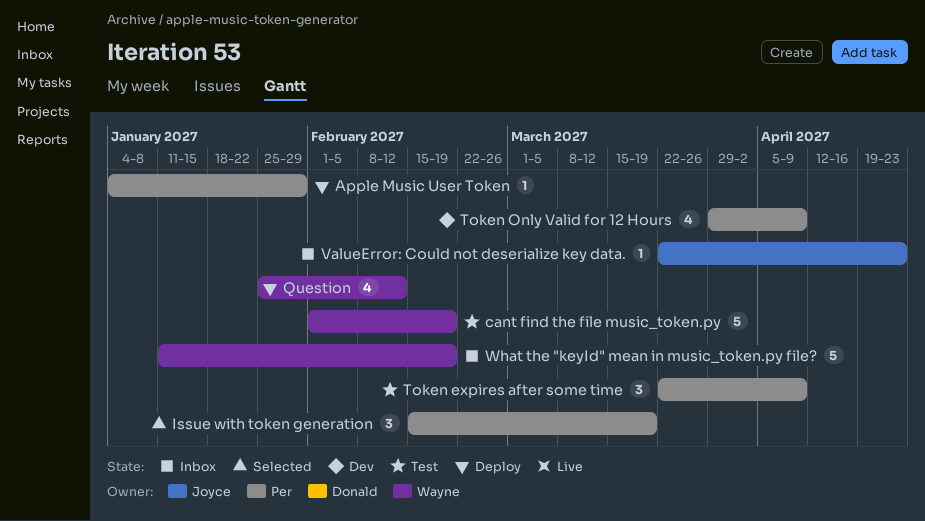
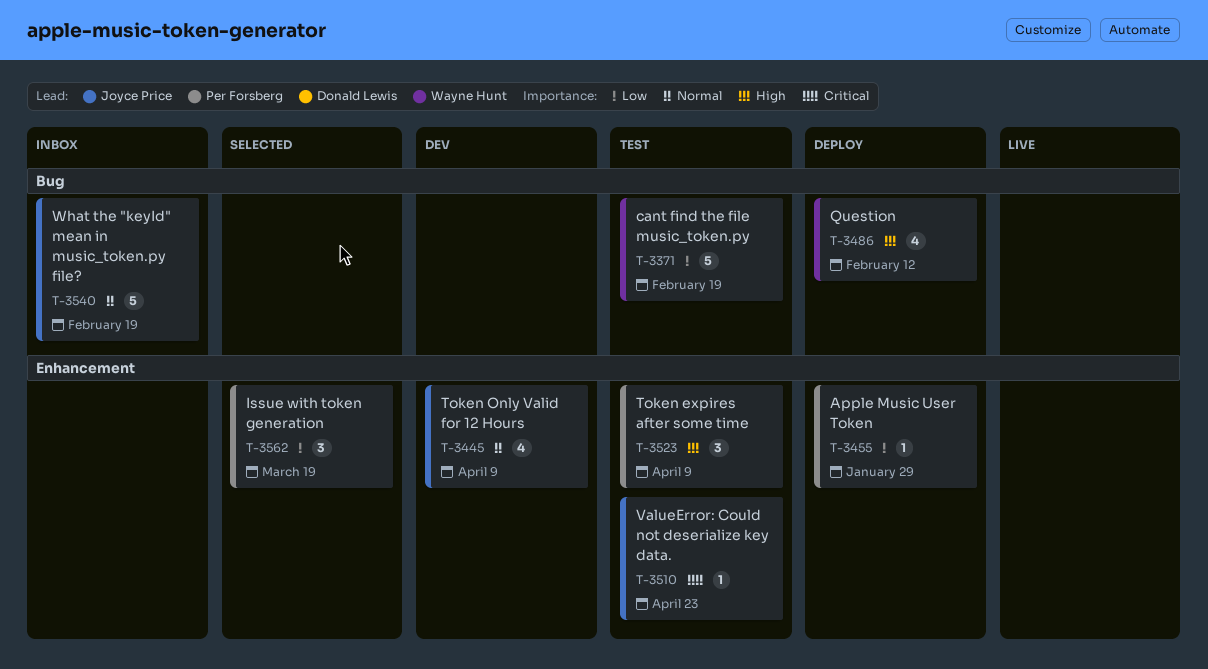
Token Only Valid for 12 Hours, owner: Per Forsberg -> Joyce Price
ValueError: Could not deserialize key data., status: Inbox -> Test
What the "keyId" mean in music_token.py file?, owner: Wayne Hunt -> Joyce Price

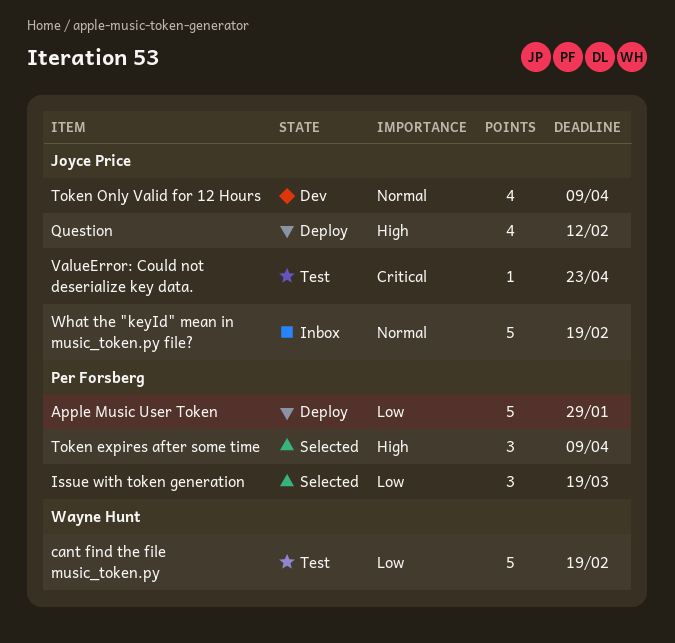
Apple Music User Token, estimate: 1 -> 5
Question, owner: Wayne Hunt -> Joyce Price
Token expires after some time, status: Test -> Selected

